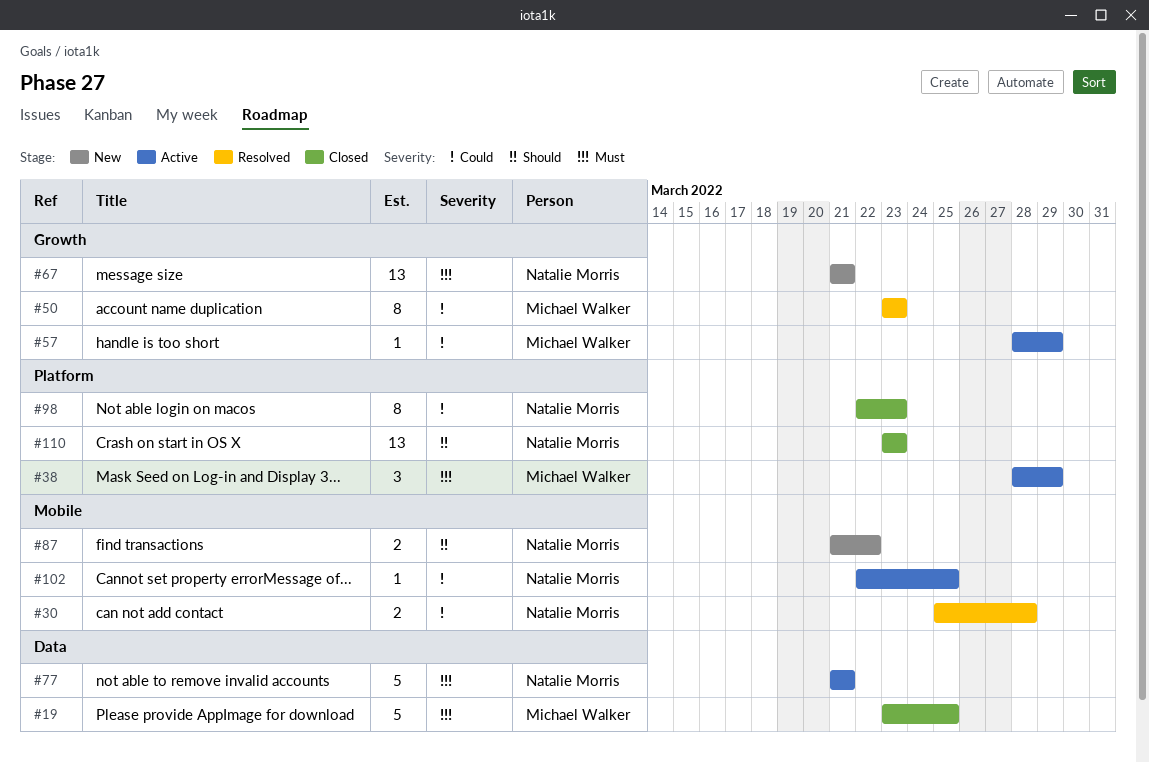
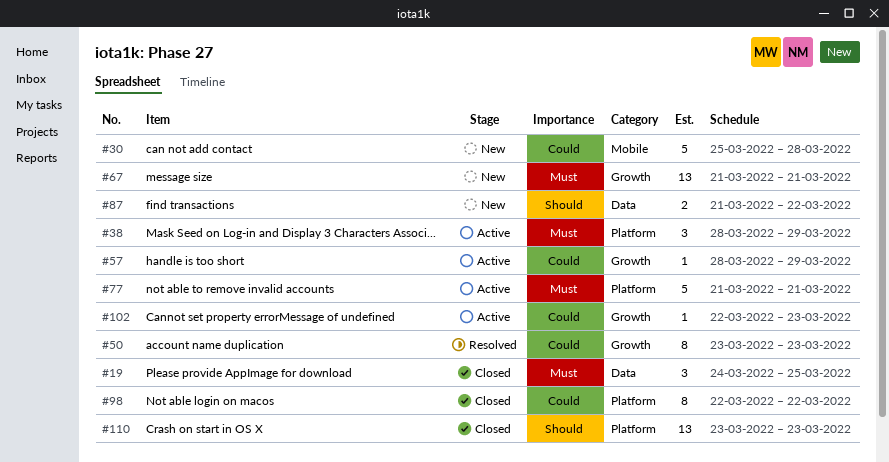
#19, estimate: 5 -> 3
#19, start: Mar 23 -> Mar 24
#30, status: Resolved -> New
#30, estimate: 2 -> 5
#77, label: Data -> Platform
#87, label: Mobile -> Data
#98, due: Mar 23 -> Mar 22
#102, label: Mobile -> Growth
#102, due: Mar 25 -> Mar 23

